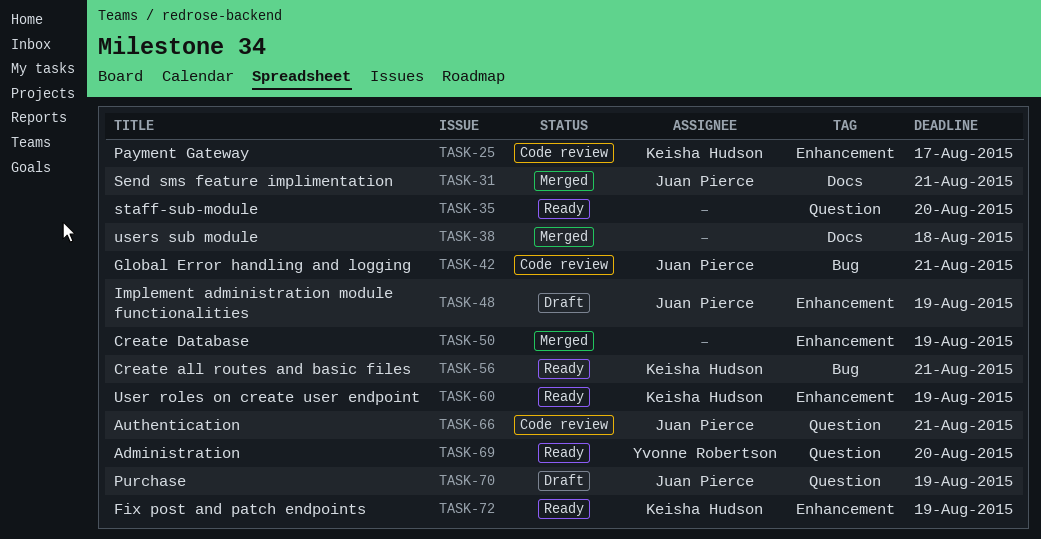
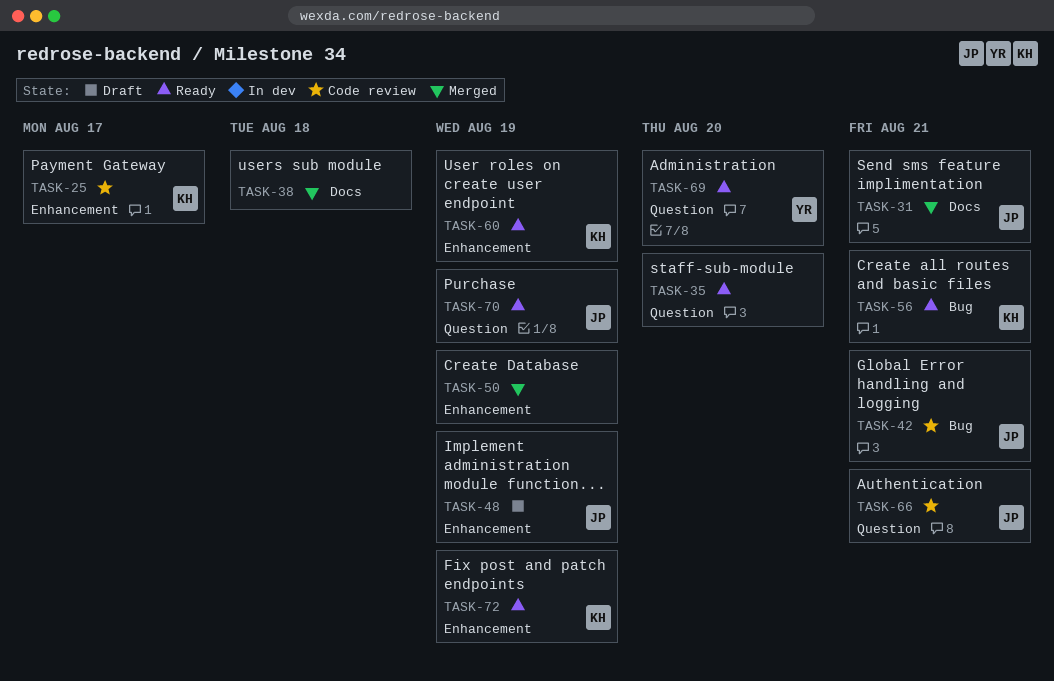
TASK-70, status: Draft -> Ready

